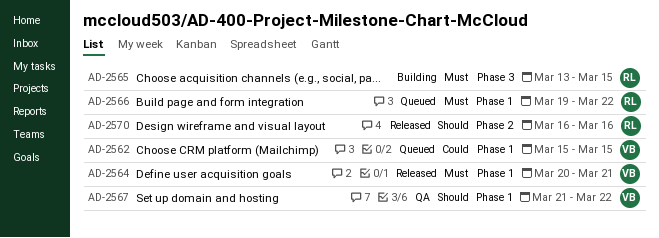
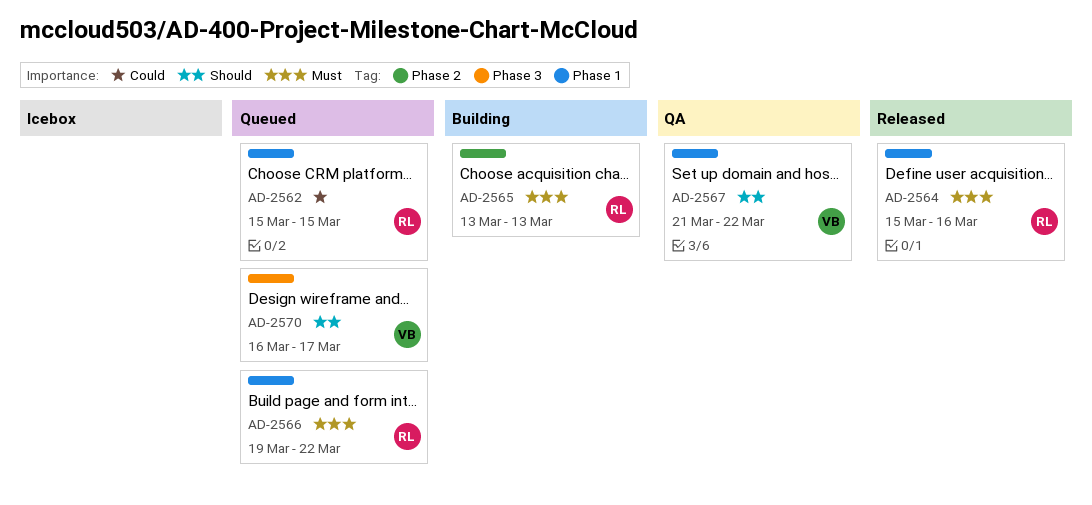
AD-2562, owner: VB -> RL
AD-2564, owner: VB -> RL
AD-2564, start: Mar 20 -> Mar 15
AD-2564, due: Mar 21 -> Mar 16
AD-2565, label: Phase 3 -> Phase 2
AD-2565, due: Mar 15 -> Mar 13
AD-2570, status: Released -> Queued
AD-2570, owner: RL -> VB
AD-2570, label: Phase 2 -> Phase 3
AD-2570, due: Mar 16 -> Mar 17

